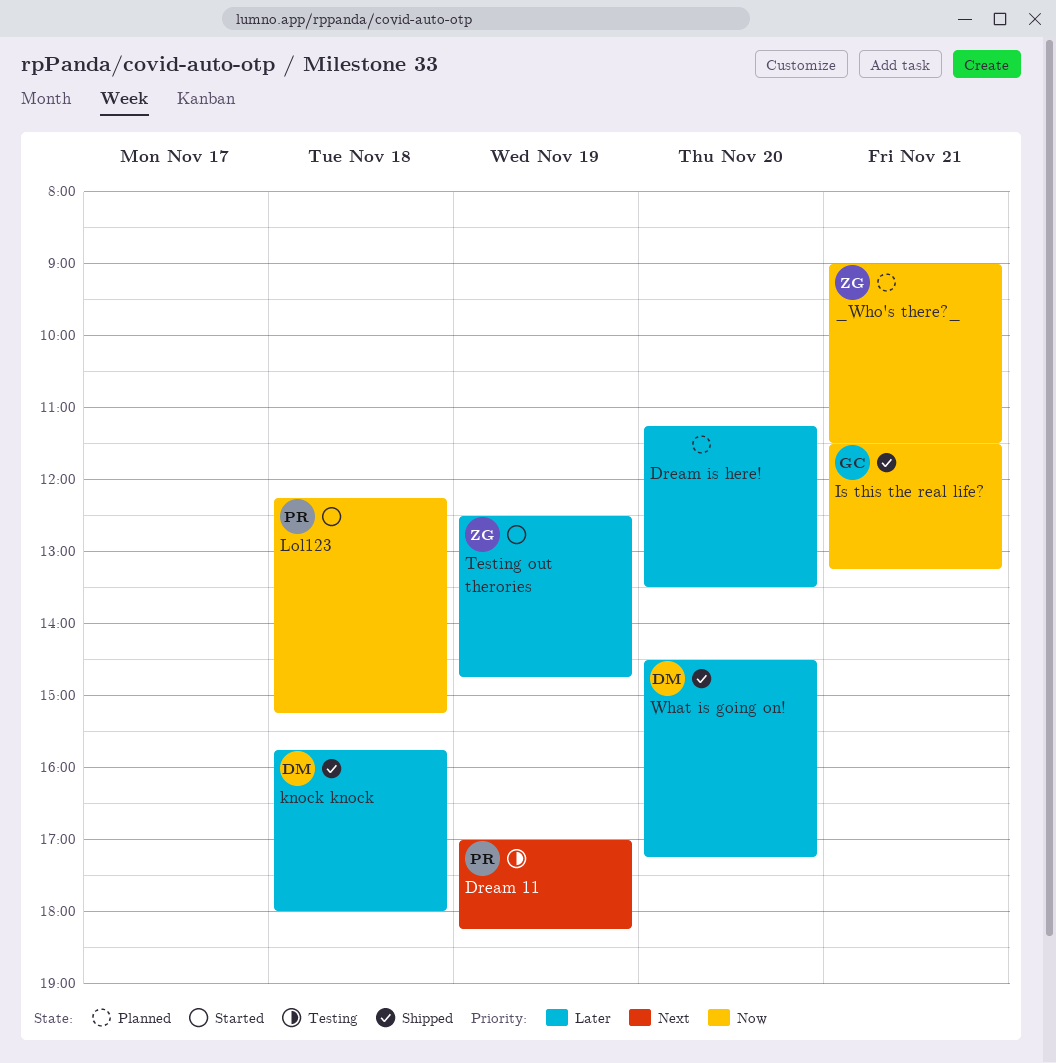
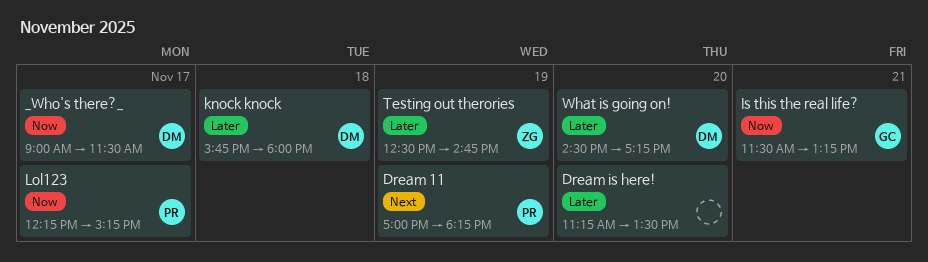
_Who's there?_, owner: ZG -> DM
_Who's there?_, day: Nov 21 -> Nov 17
Lol123, day: Nov 18 -> Nov 17

